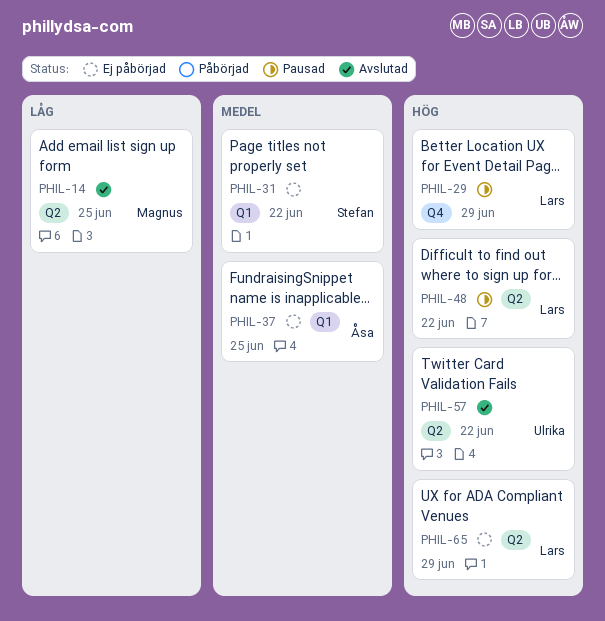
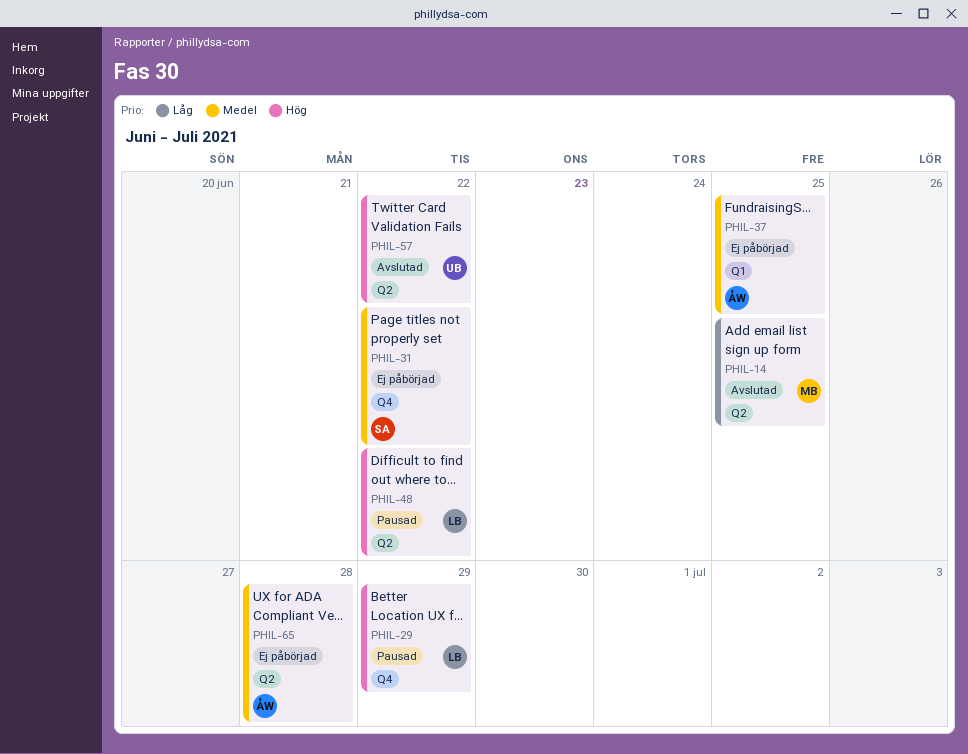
PHIL-31, label: Q1 -> Q4
PHIL-65, owner: Lars -> Åsa
PHIL-65, priority: Hög -> Medel
PHIL-65, due: Jun 29 -> Jun 28

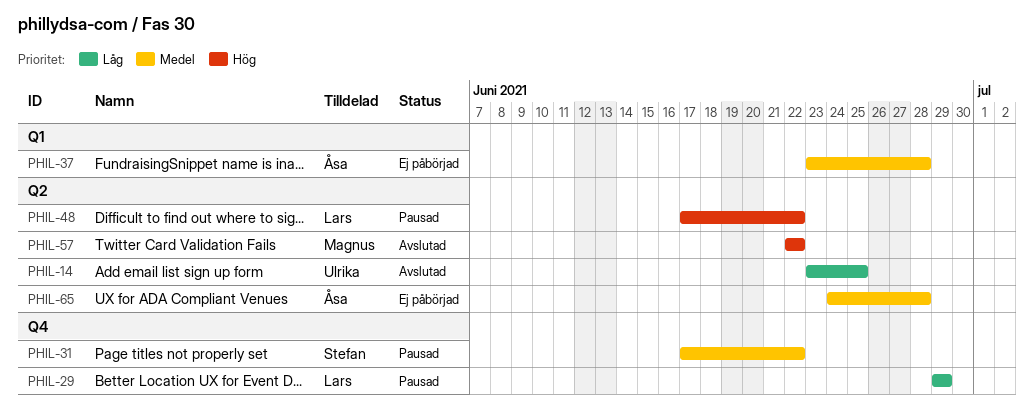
PHIL-14, owner: Magnus -> Ulrika
PHIL-29, priority: Hög -> Låg
PHIL-31, status: Ej påbörjad -> Pausad
PHIL-37, due: Jun 25 -> Jun 28
PHIL-57, owner: Ulrika -> Magnus

